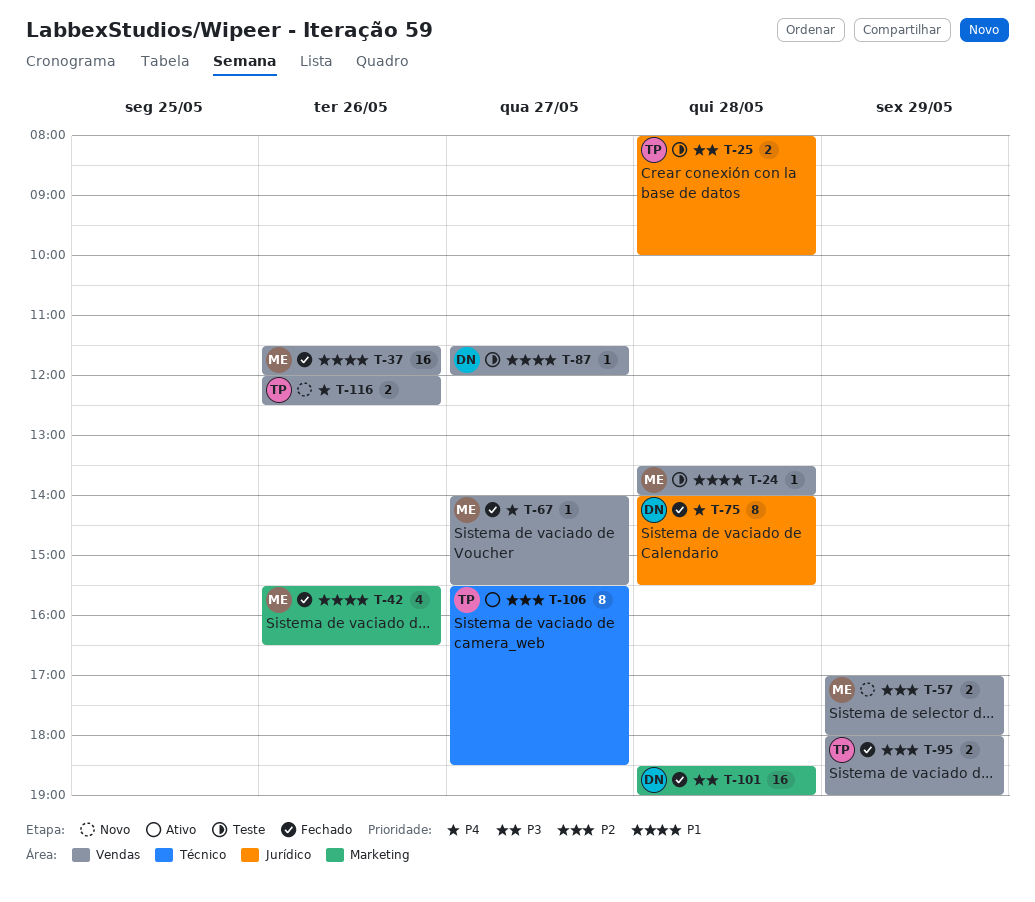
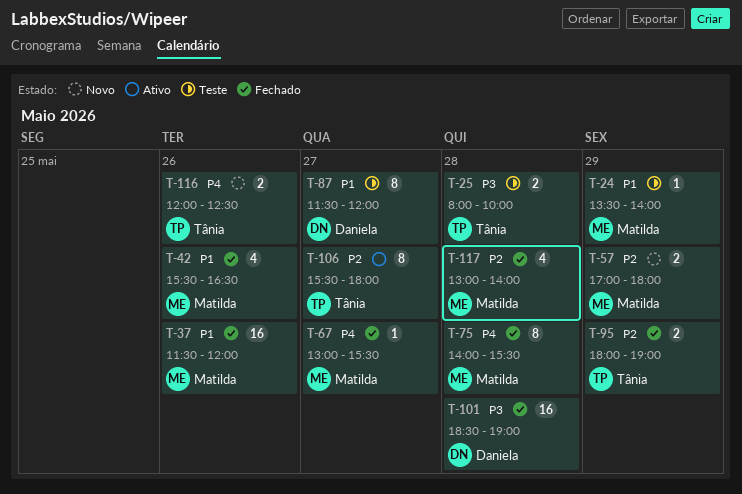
T-24, day: May 28 -> May 29
T-67, begins: 14:00 -> 13:00
T-75, owner: Daniela -> Matilda
T-87, estimate: 1 -> 8
T-106, ends: 18:30 -> 18:00
T-117: none -> present

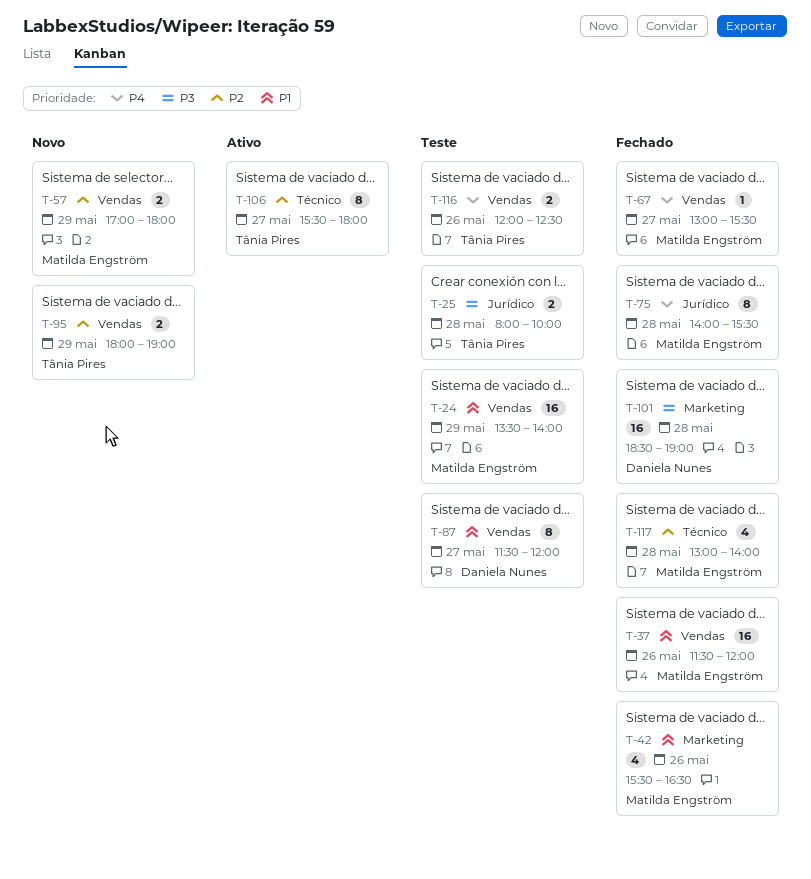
T-24, estimate: 1 -> 16
T-95, status: Fechado -> Novo
T-116, status: Novo -> Teste

